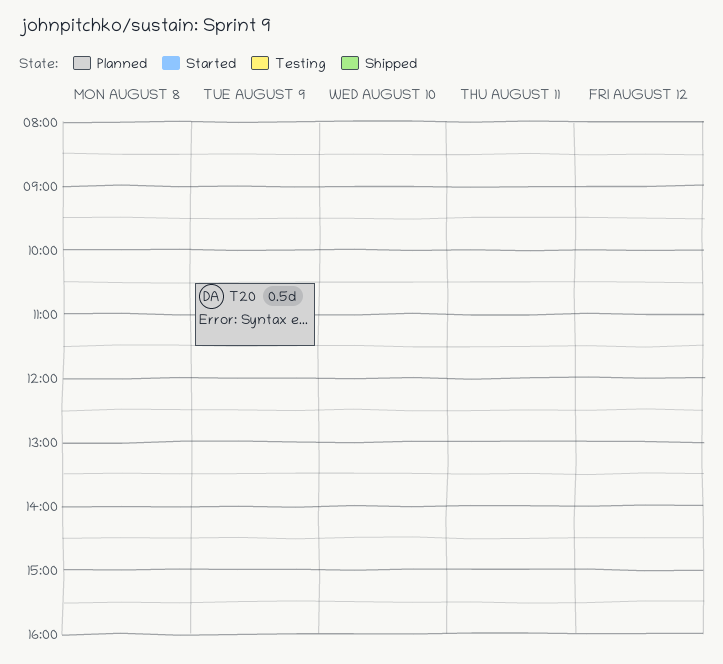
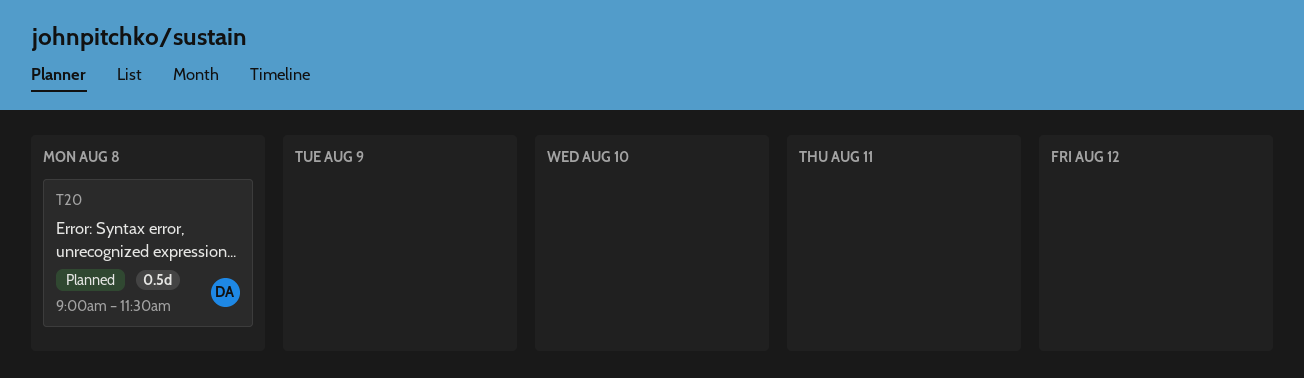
T20, day: Aug 9 -> Aug 8
T20, begins: 10:30 -> 09:00

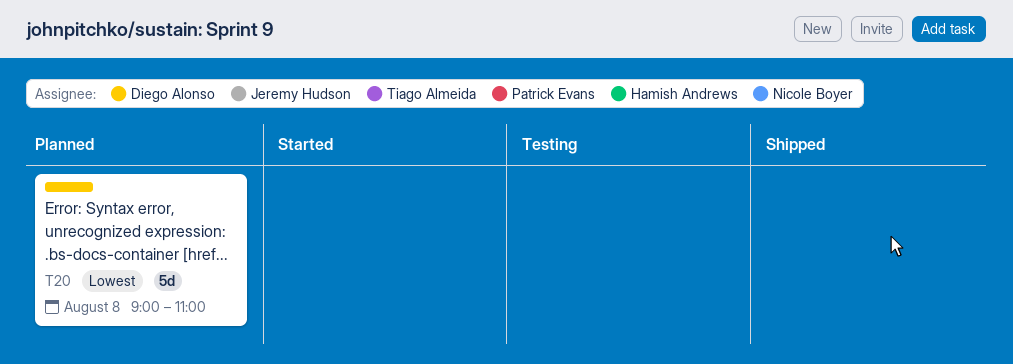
T20, estimate: 0.5d -> 5d
T20, ends: 11:30 -> 11:00

